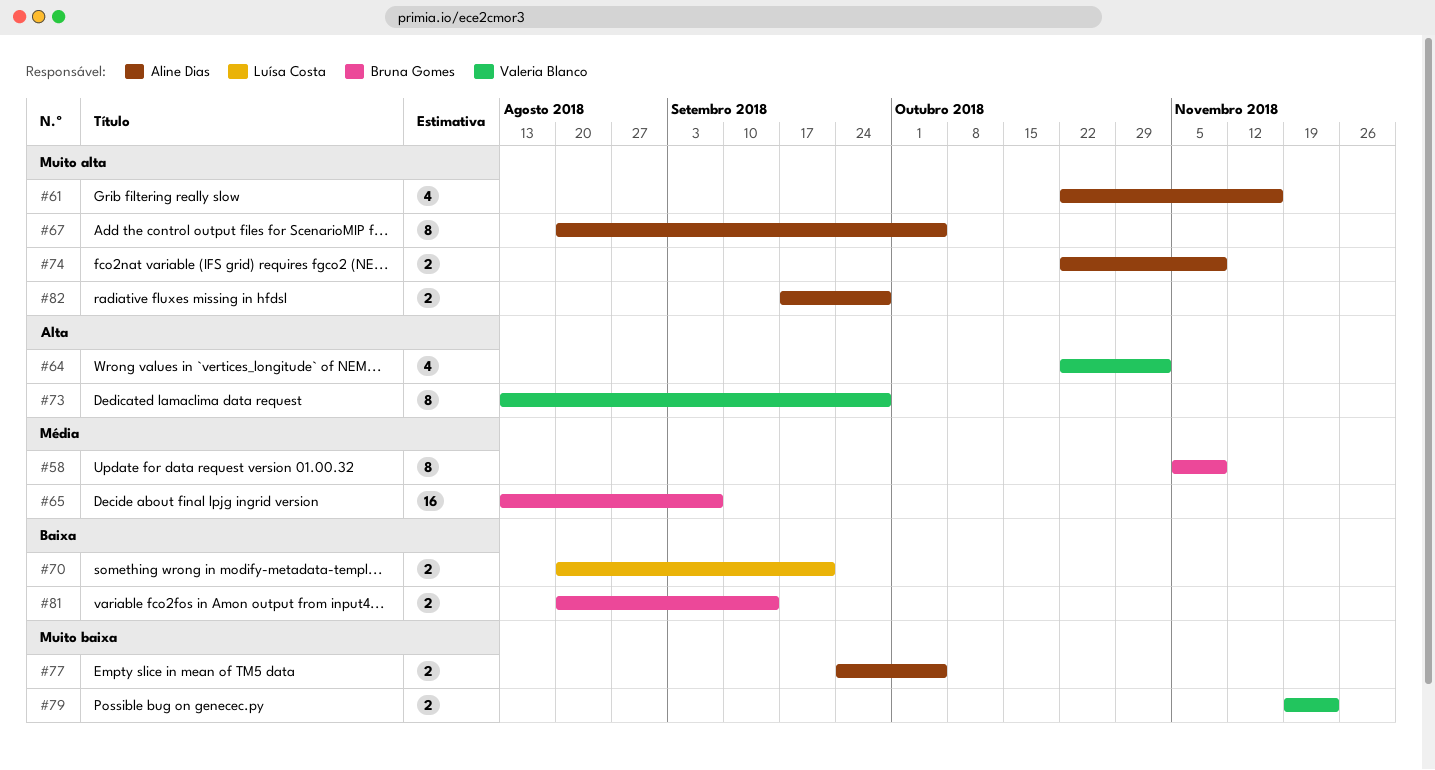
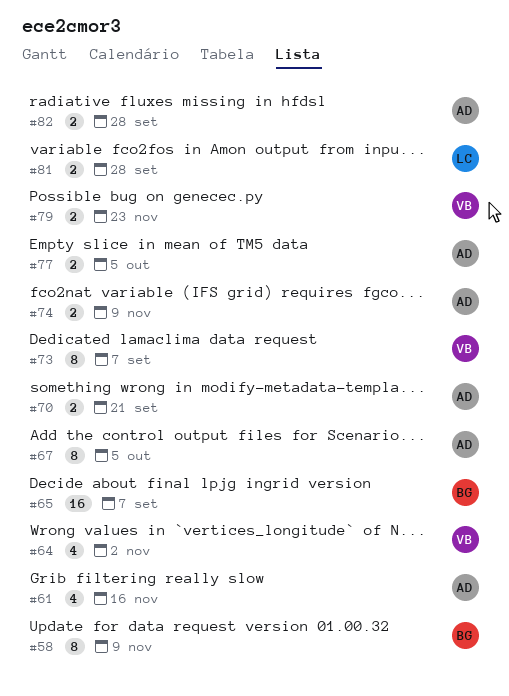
#70, owner: Luísa Costa -> Aline Dias
#73, due: Sep 28 -> Sep 7
#81, owner: Bruna Gomes -> Luísa Costa
#81, due: Sep 14 -> Sep 28

